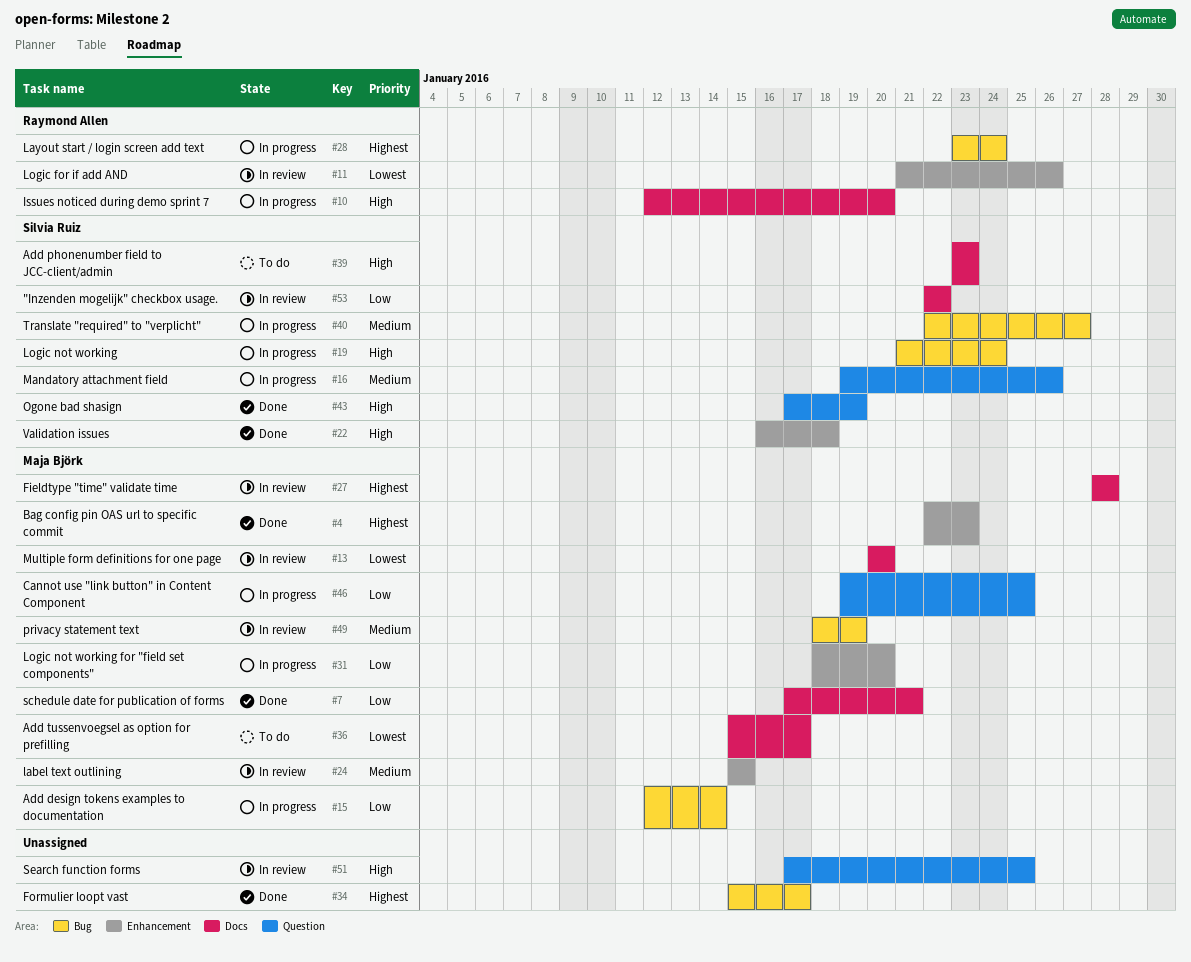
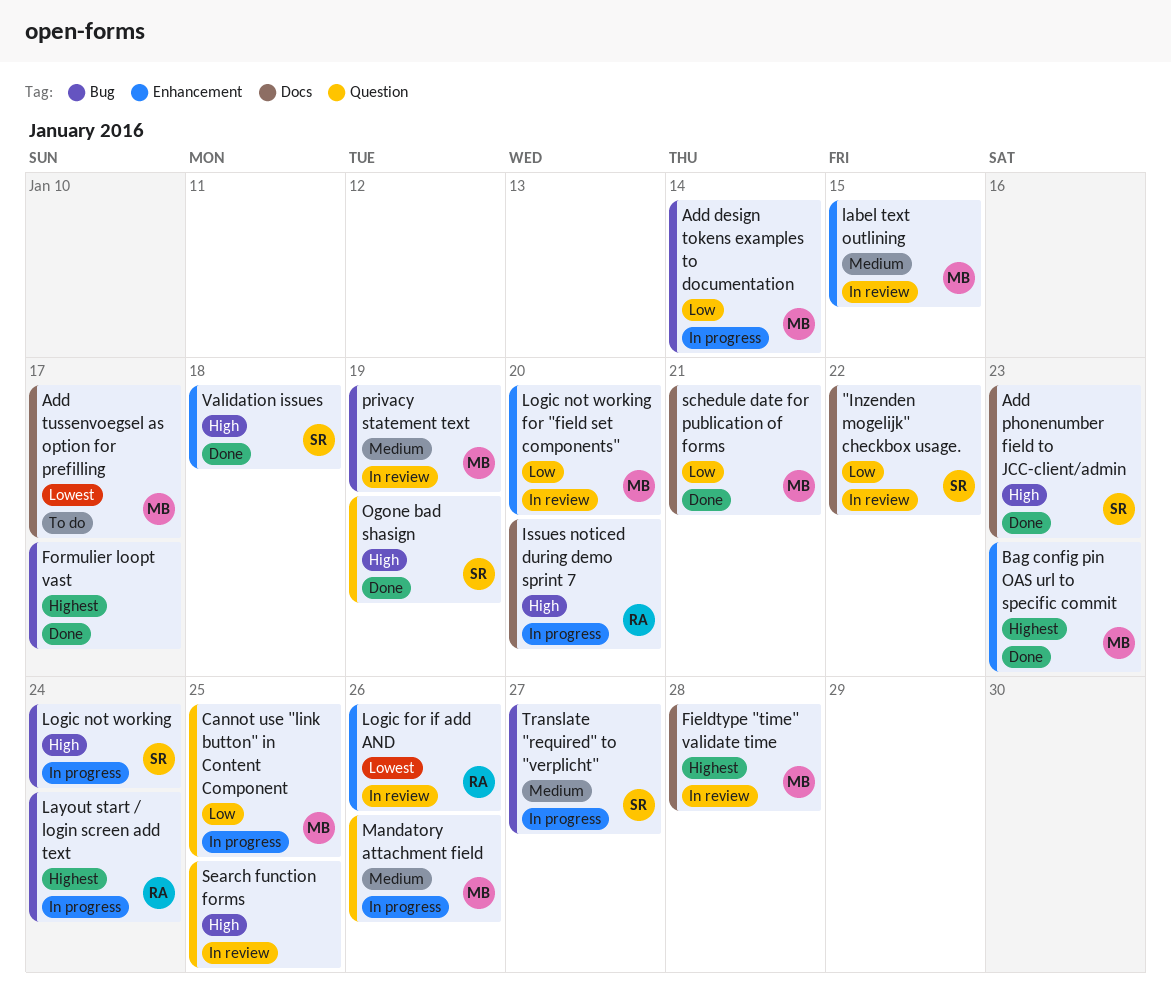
Add phonenumber field to JCC-client/admin, status: To do -> Done
Logic not working for "field set components", status: In progress -> In review
Mandatory attachment field, owner: Silvia Ruiz -> Maja Björk
Multiple form definitions for one page: present -> none

